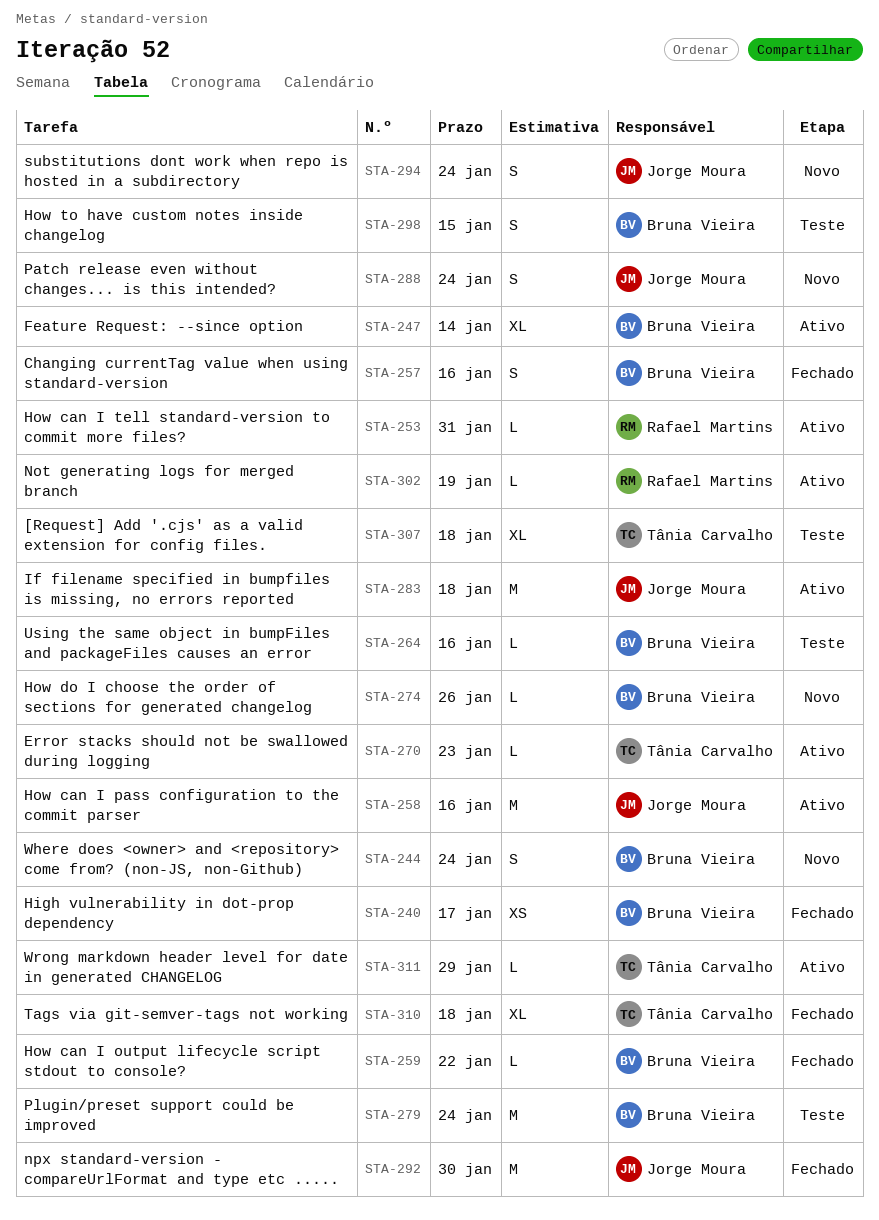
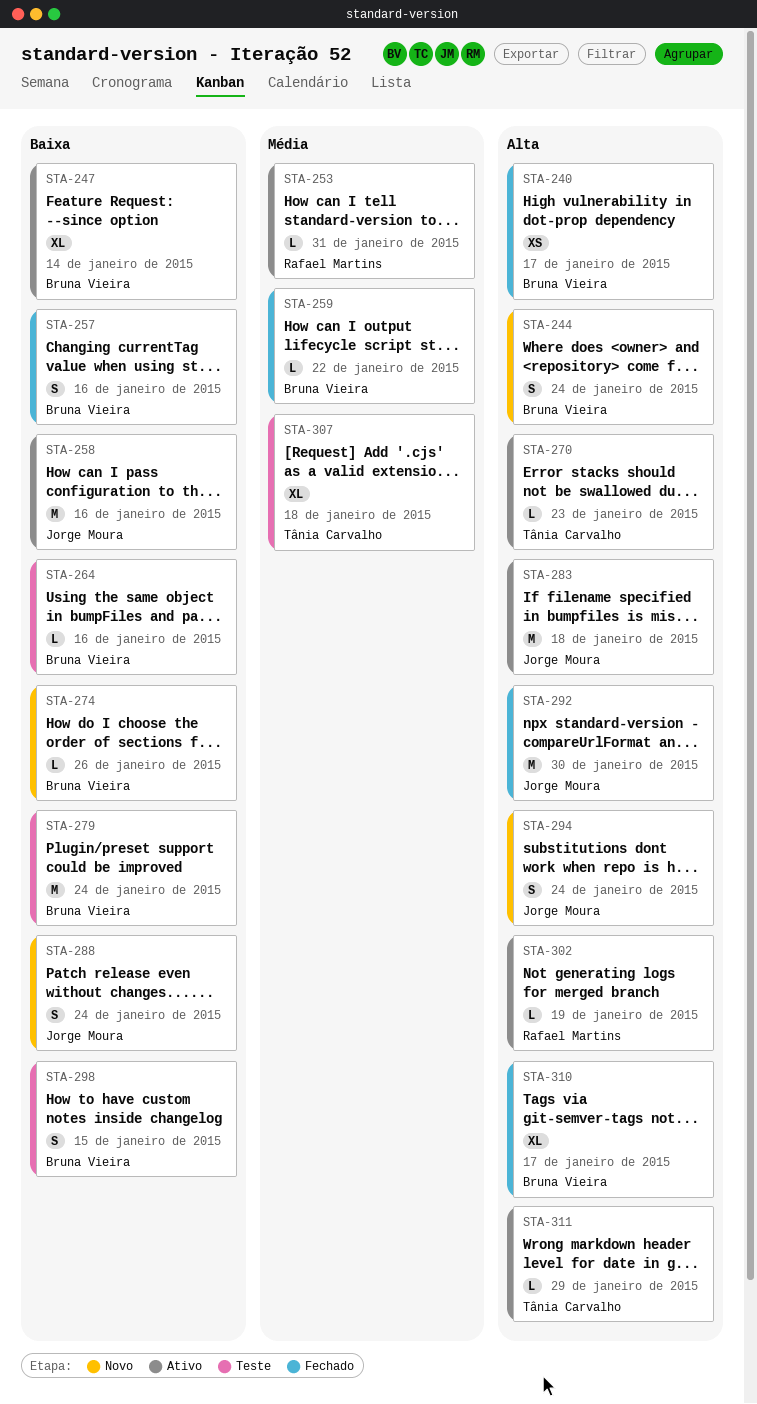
STA-310, owner: Tânia Carvalho -> Bruna Vieira
STA-310, due: Jan 18 -> Jan 17

